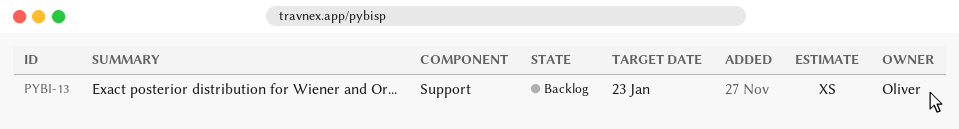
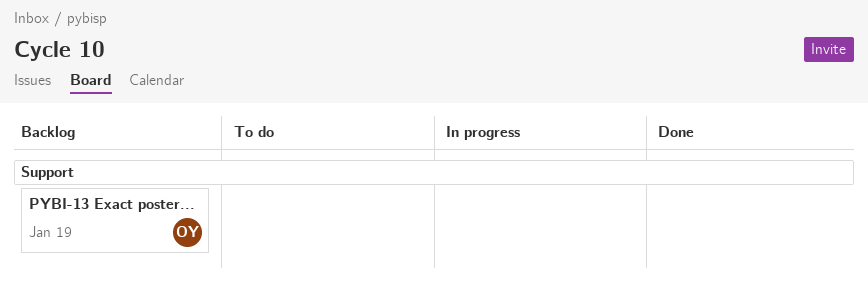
PYBI-13, due: Jan 23 -> Jan 19

